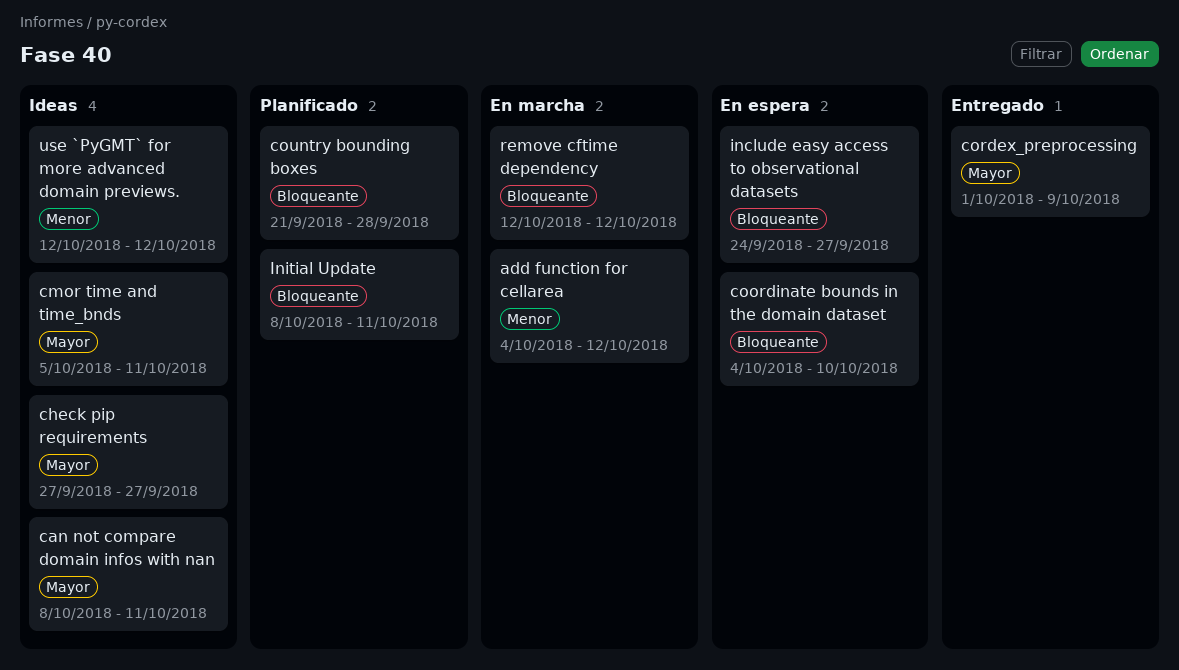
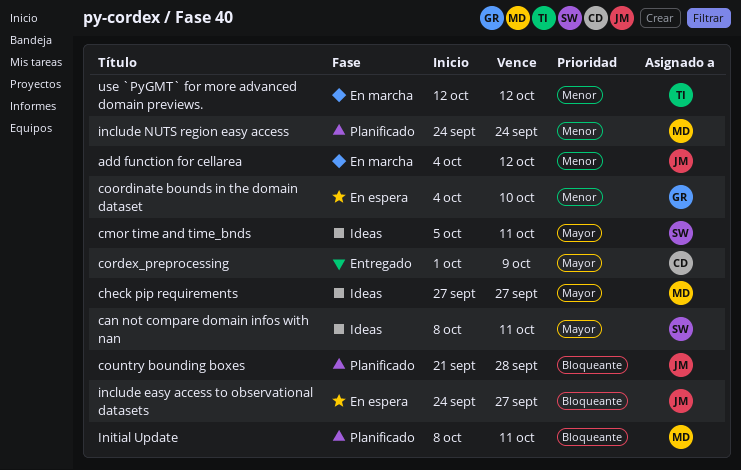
coordinate bounds in the domain dataset, priority: Bloqueante -> Menor
include NUTS region easy access: none -> present
remove cftime dependency: present -> none
use `PyGMT` for more advanced domain previews., status: Ideas -> En marcha

